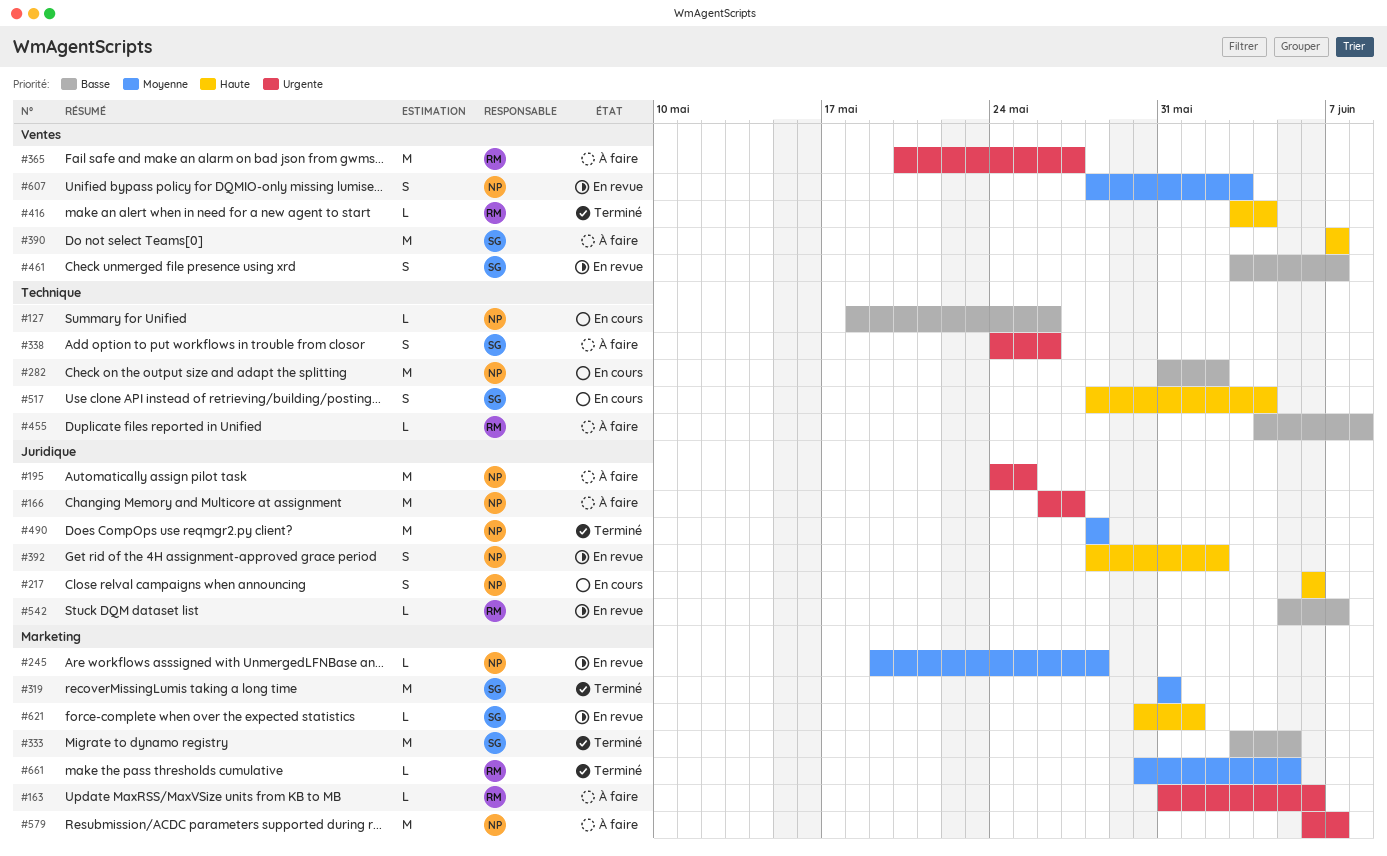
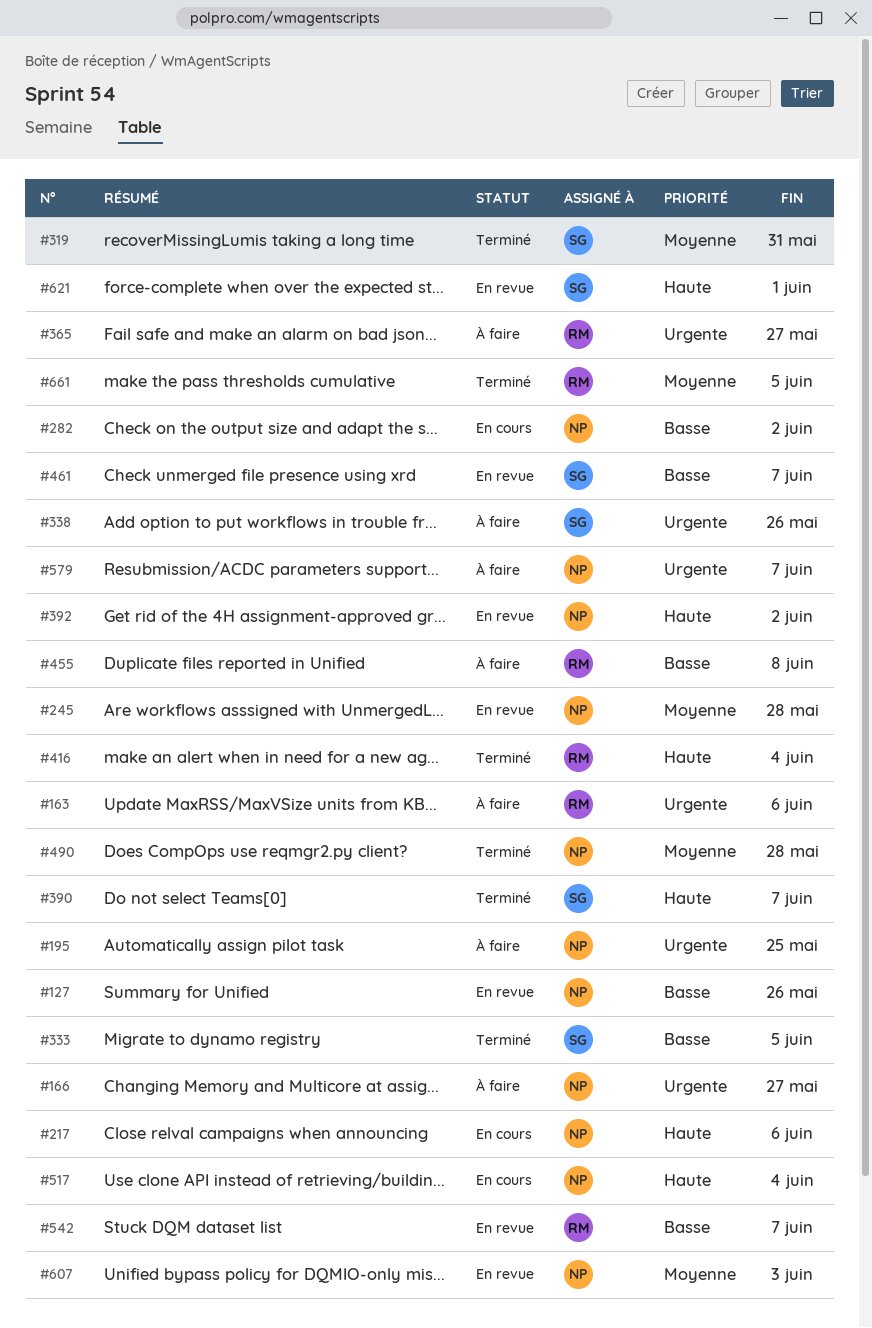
#127, status: En cours -> En revue
#390, status: À faire -> Terminé
#517, owner: SG -> NP

